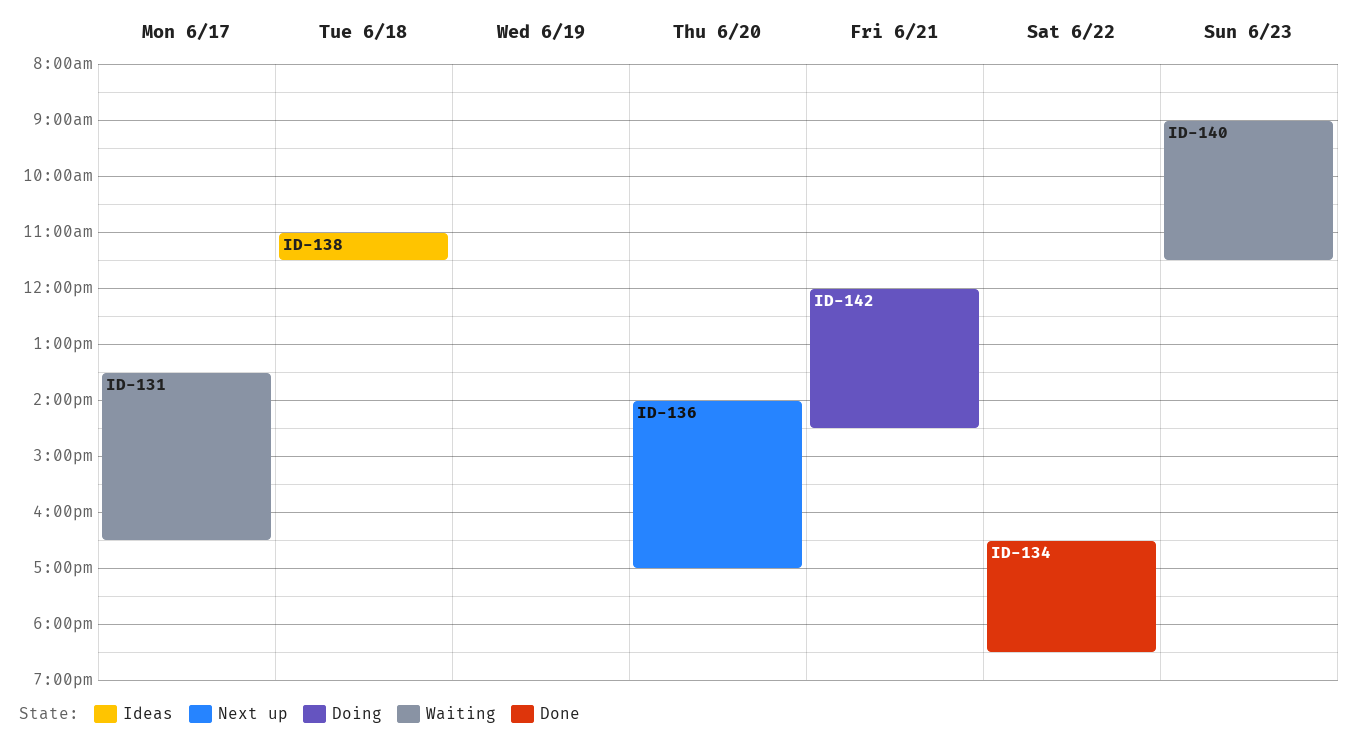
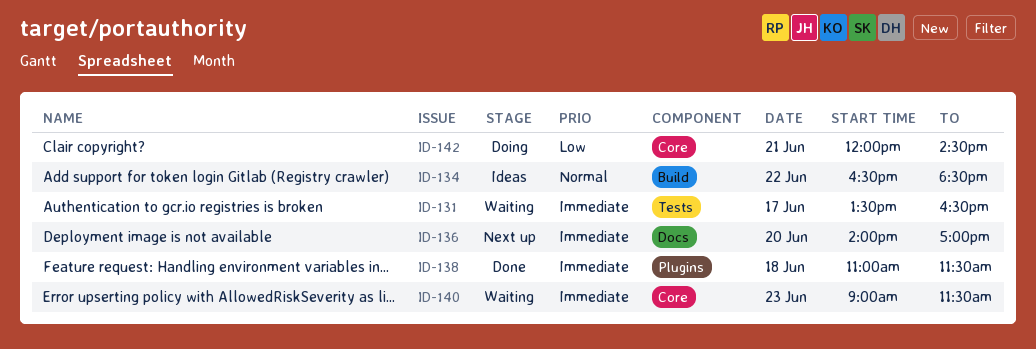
ID-134, status: Done -> Ideas
ID-138, status: Ideas -> Done

